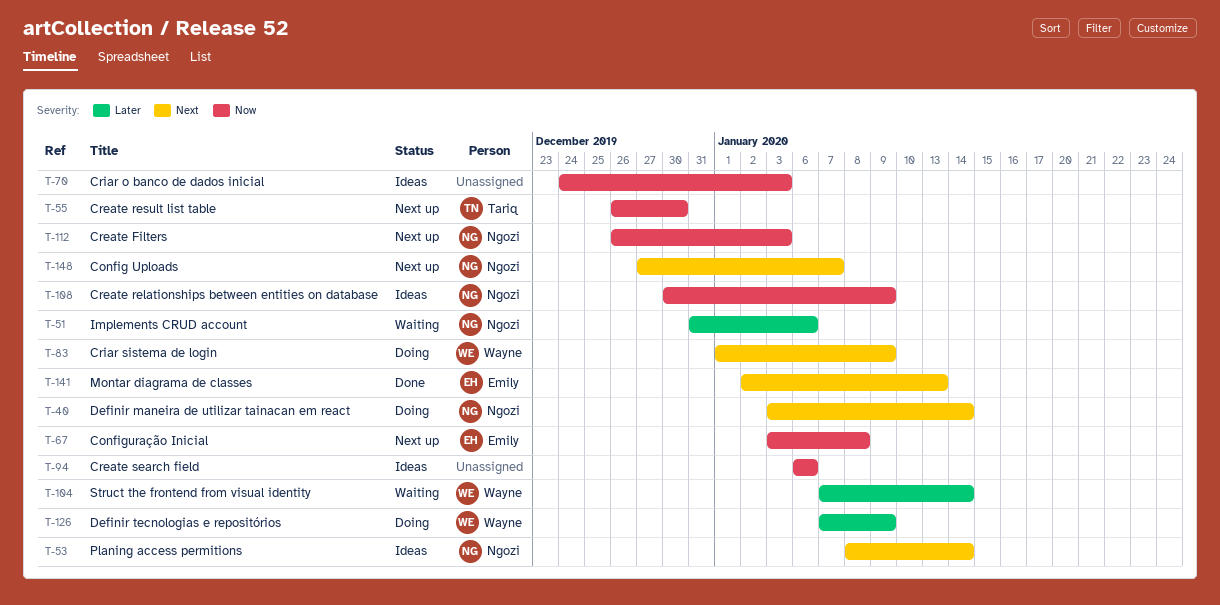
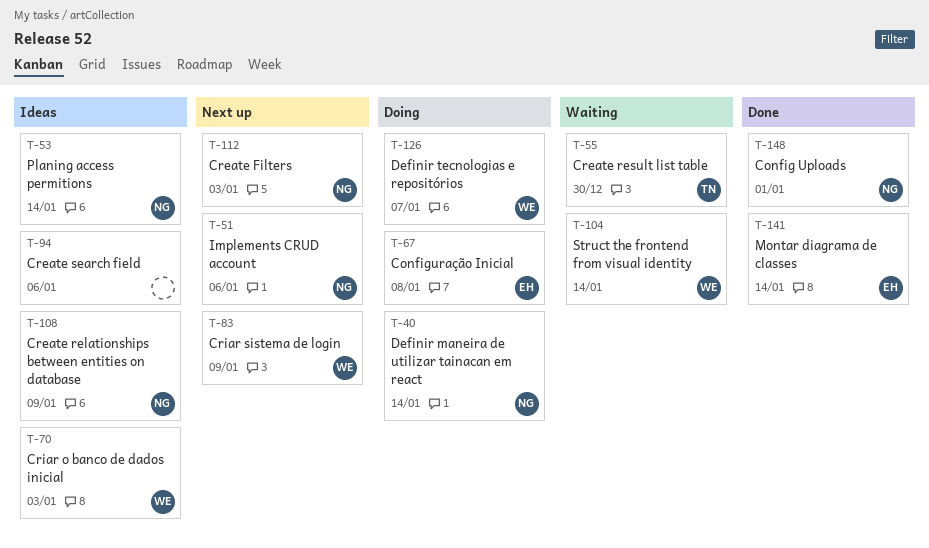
T-51, status: Waiting -> Next up
T-55, status: Next up -> Waiting
T-67, status: Next up -> Doing
T-70, owner: none -> Wayne
T-83, status: Doing -> Next up
T-126, due: Jan 9 -> Jan 7
T-141, due: Jan 13 -> Jan 14
T-148, status: Next up -> Done
T-148, due: Jan 7 -> Jan 1

